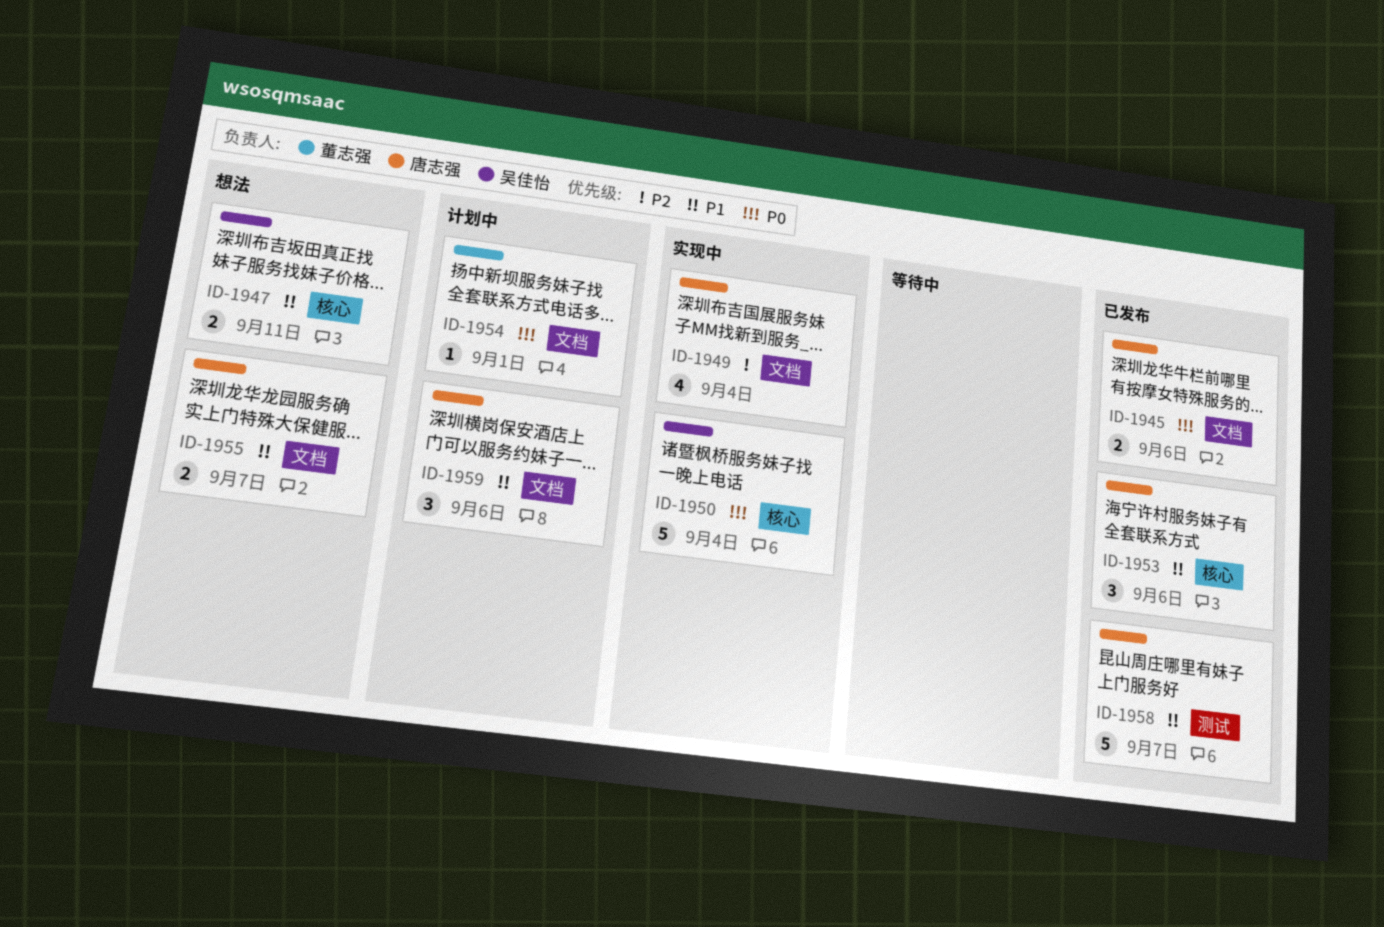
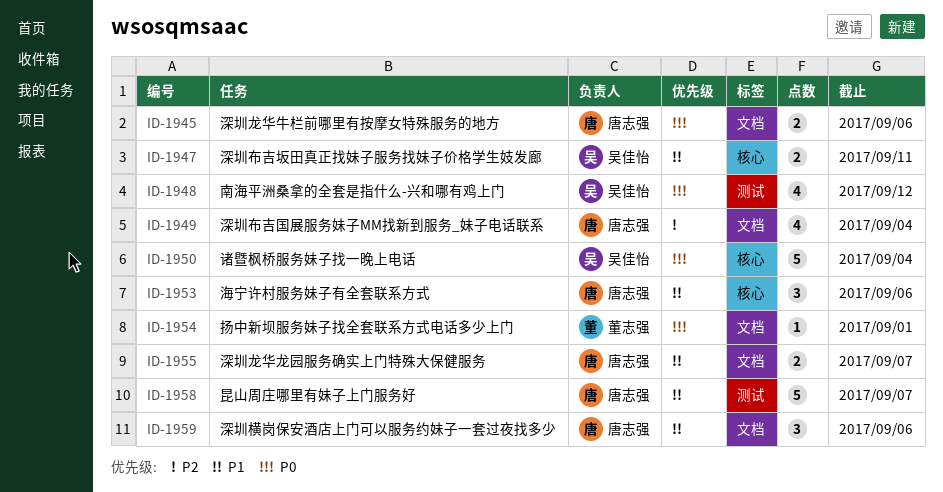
ID-1948: none -> present

